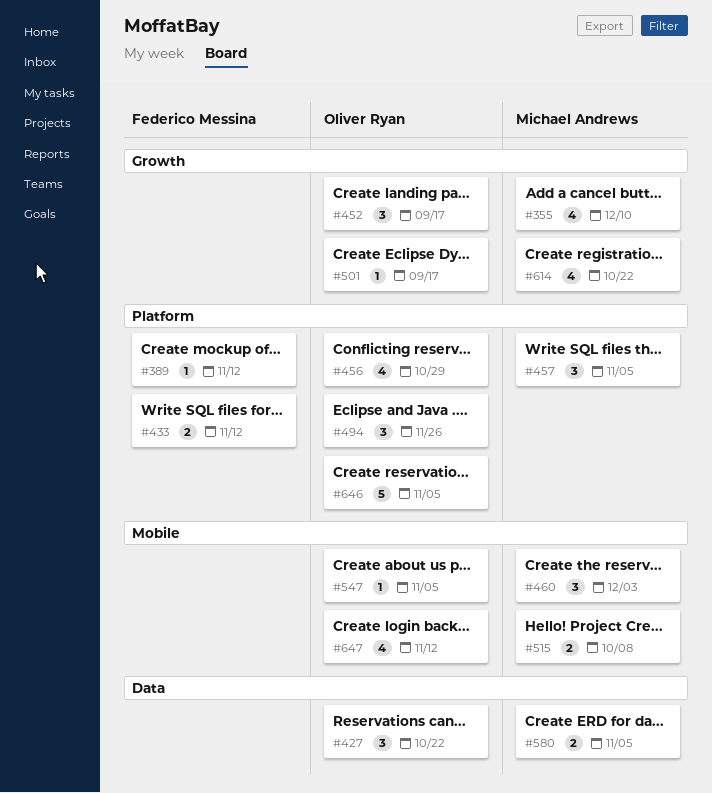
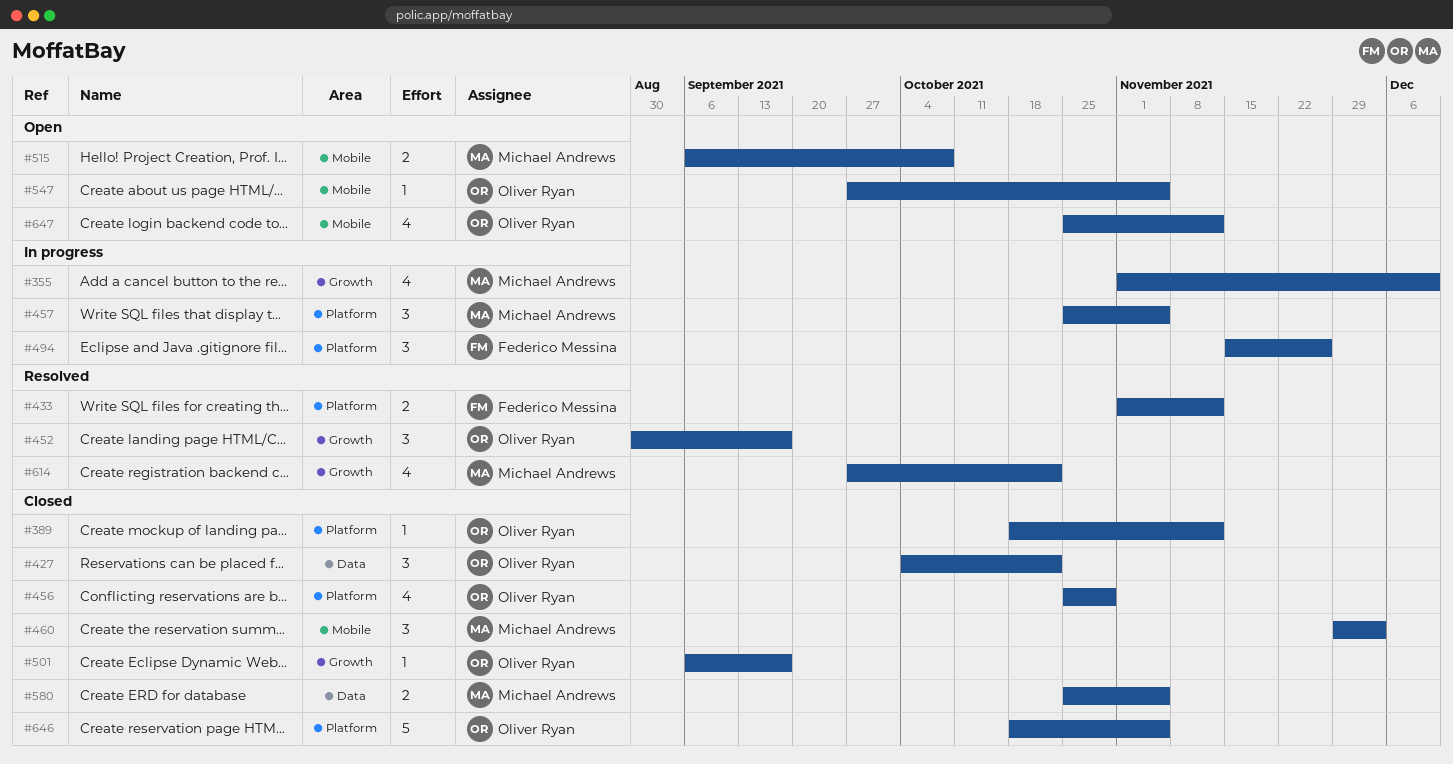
#389, owner: Federico Messina -> Oliver Ryan
#494, owner: Oliver Ryan -> Federico Messina

